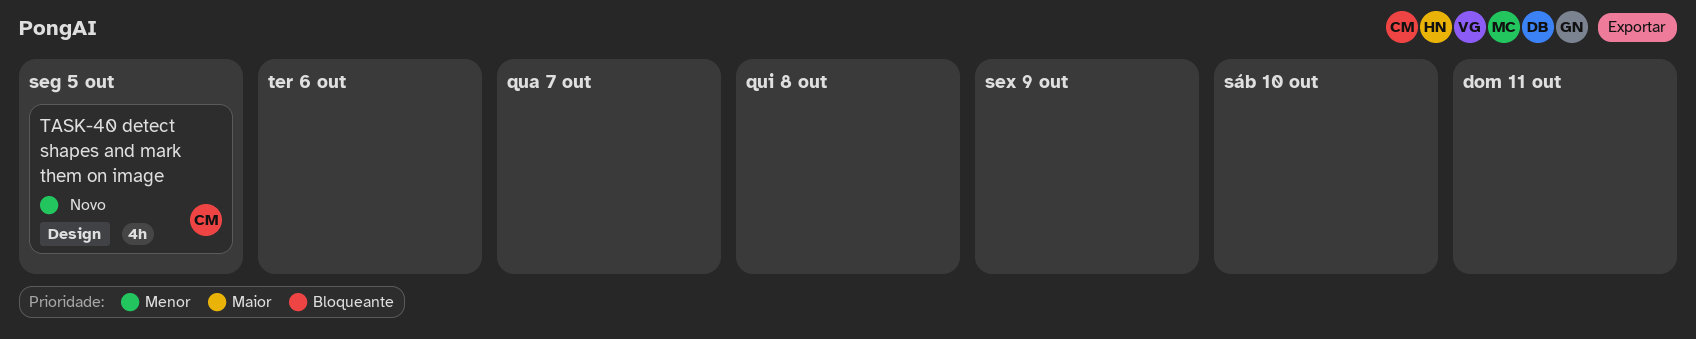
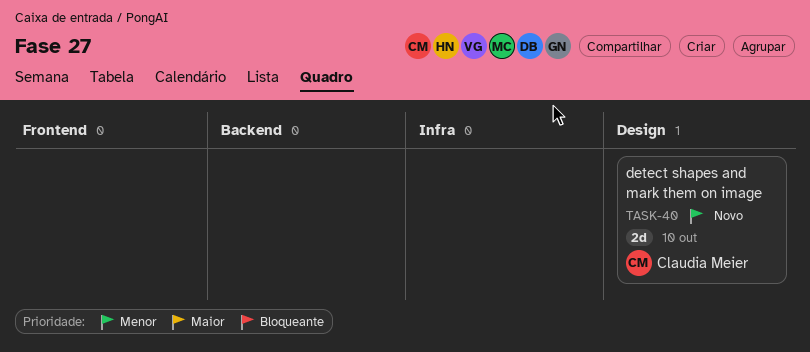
TASK-40, estimate: 4h -> 2d
TASK-40, due: Oct 5 -> Oct 10

